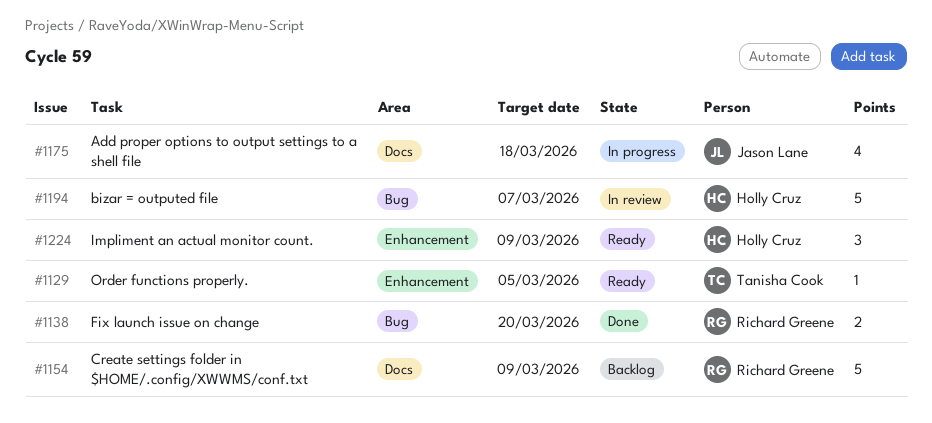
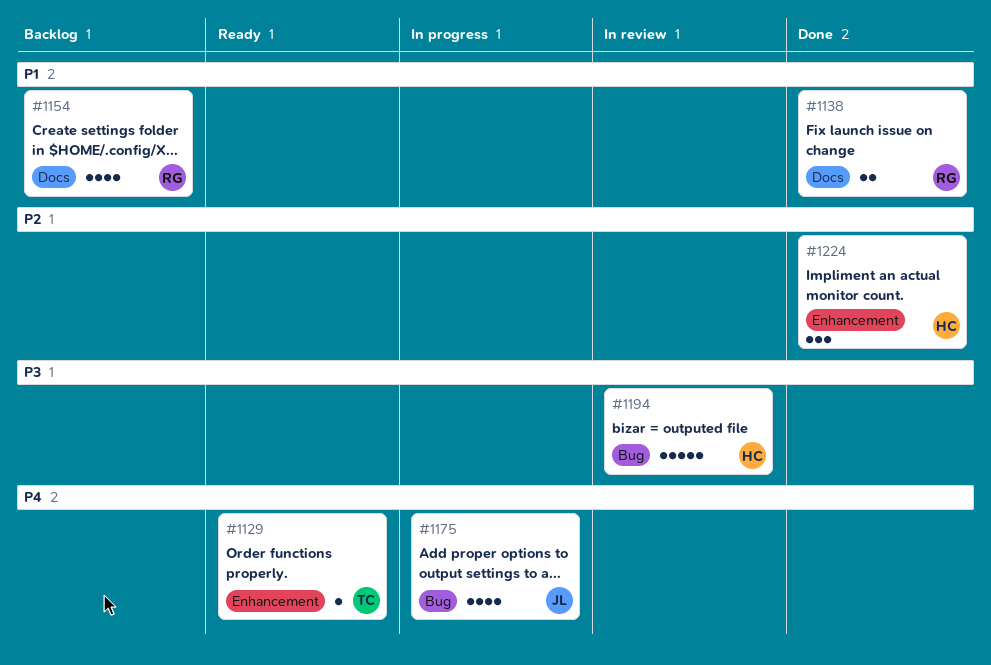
#1138, label: Bug -> Docs
#1154, estimate: 5 -> 4
#1175, label: Docs -> Bug
#1224, status: Ready -> Done

